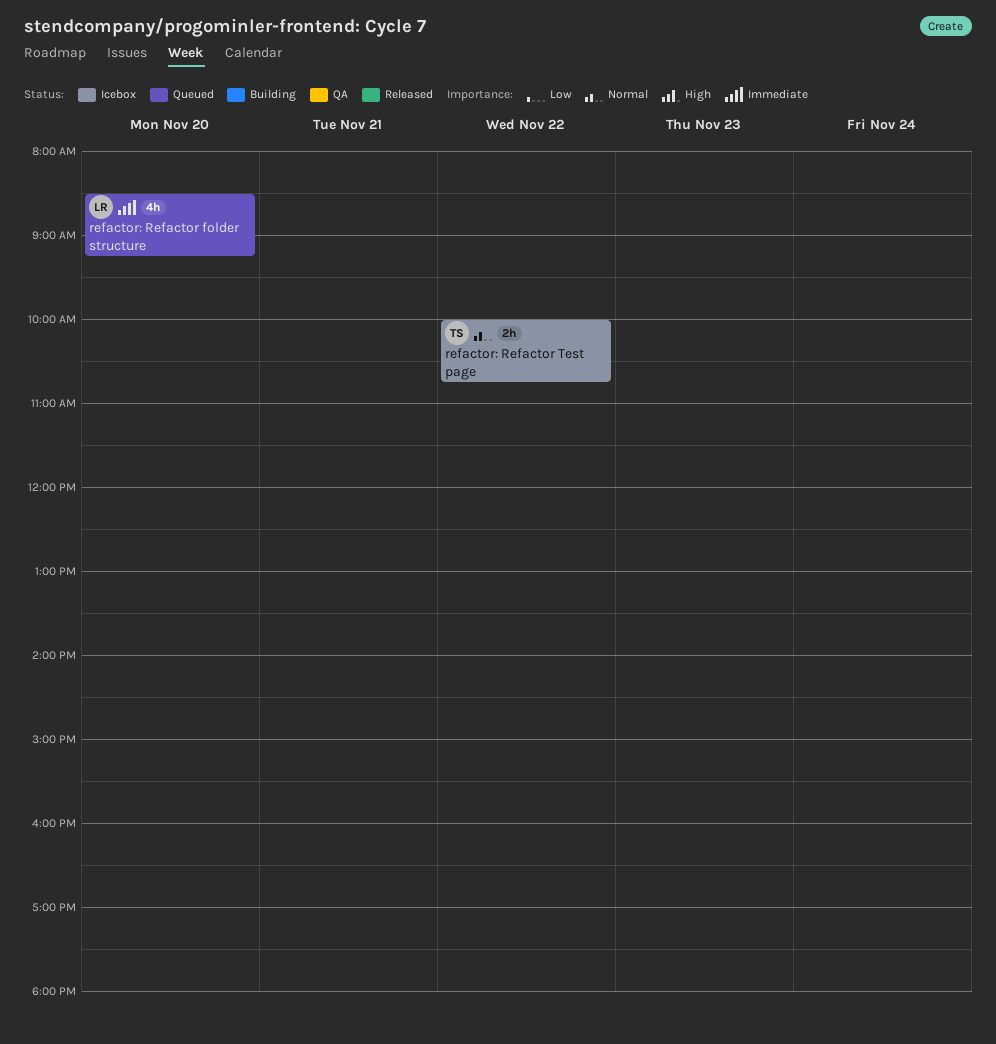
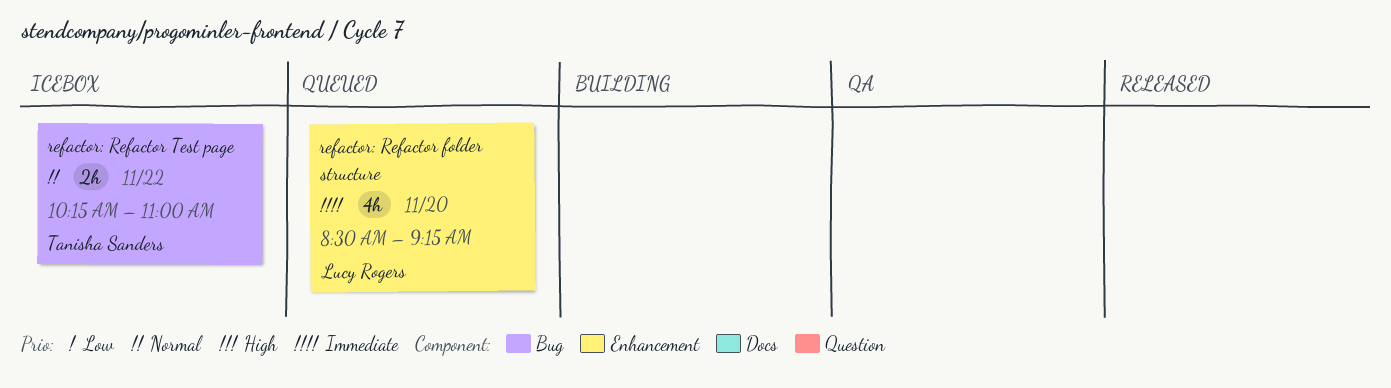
refactor: Refactor Test page, begins: 10:00 -> 10:15
refactor: Refactor Test page, ends: 10:45 -> 11:00

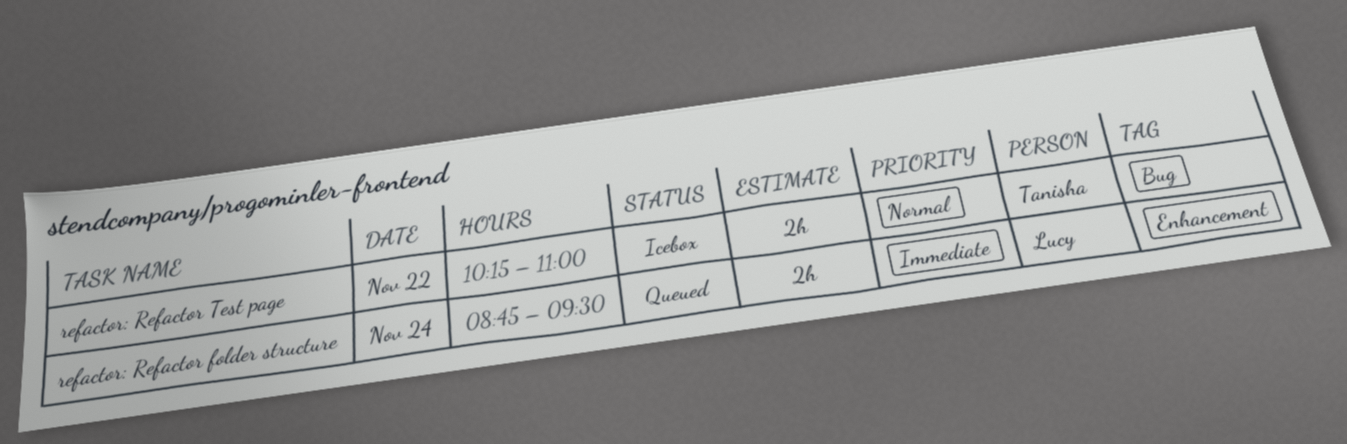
refactor: Refactor folder structure, estimate: 4h -> 2h
refactor: Refactor folder structure, day: Nov 20 -> Nov 24
refactor: Refactor folder structure, begins: 08:30 -> 08:45
refactor: Refactor folder structure, ends: 09:15 -> 09:30

